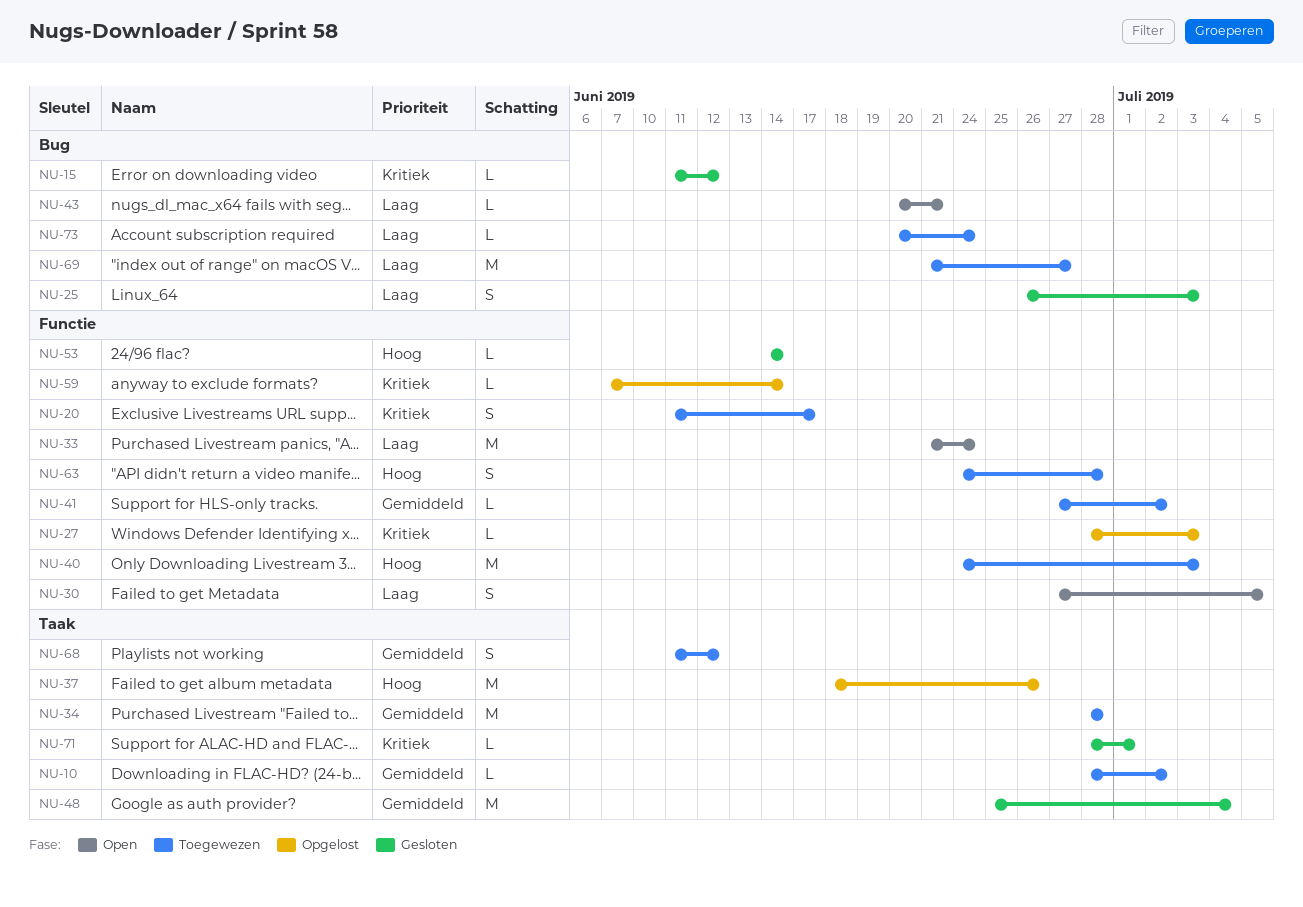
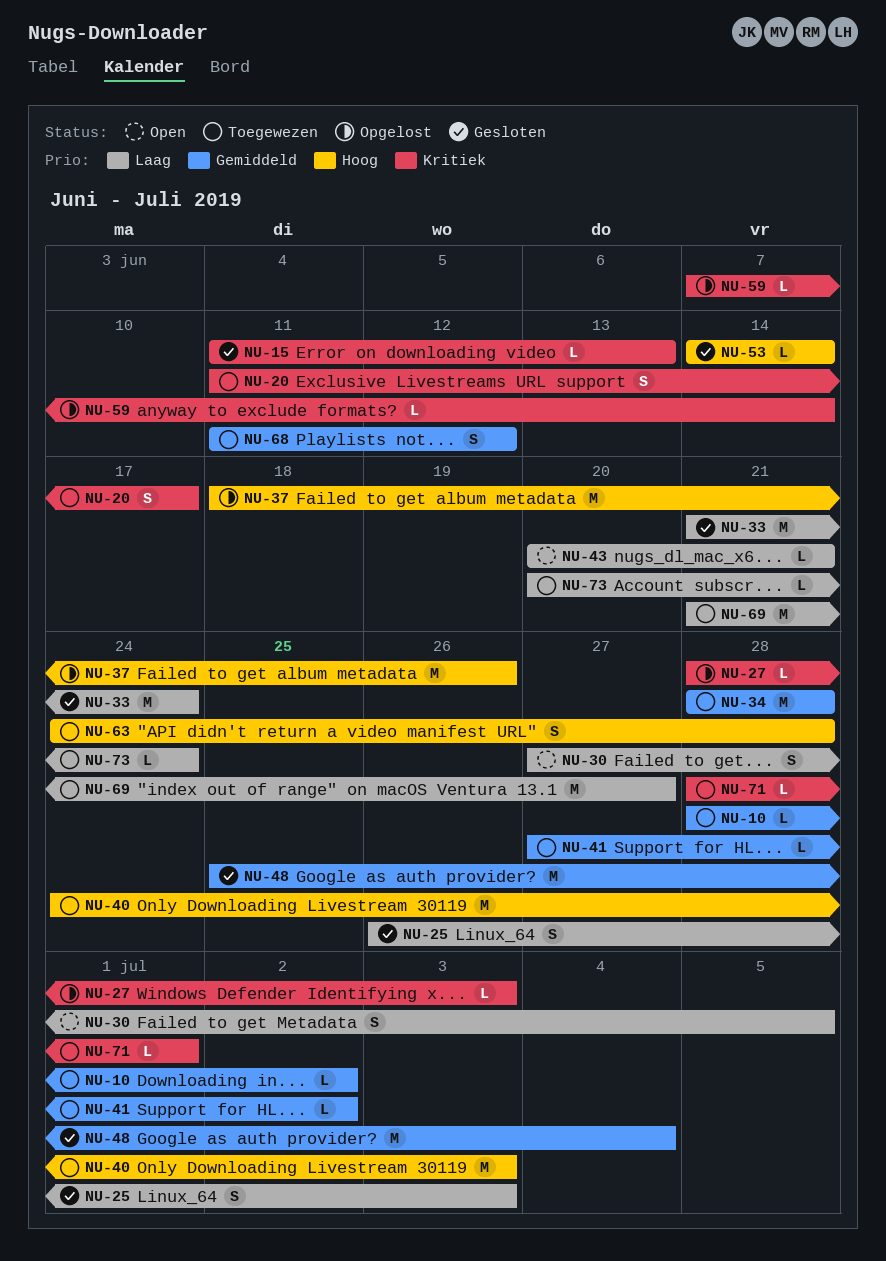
NU-15, due: Jun 12 -> Jun 13
NU-33, status: Open -> Gesloten
NU-71, status: Gesloten -> Toegewezen

